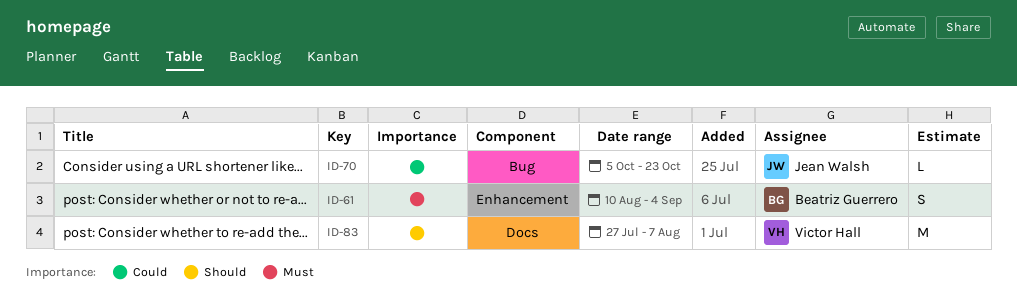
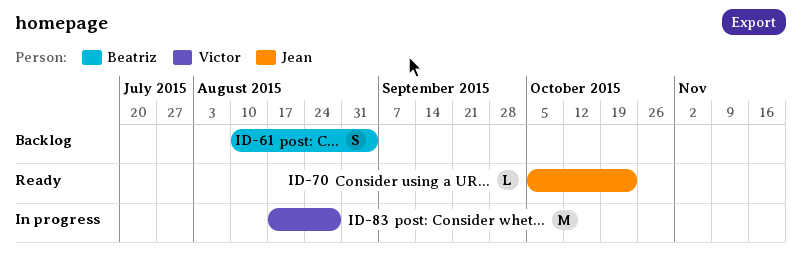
ID-83, start: Jul 27 -> Aug 17
ID-83, due: Aug 7 -> Aug 28

